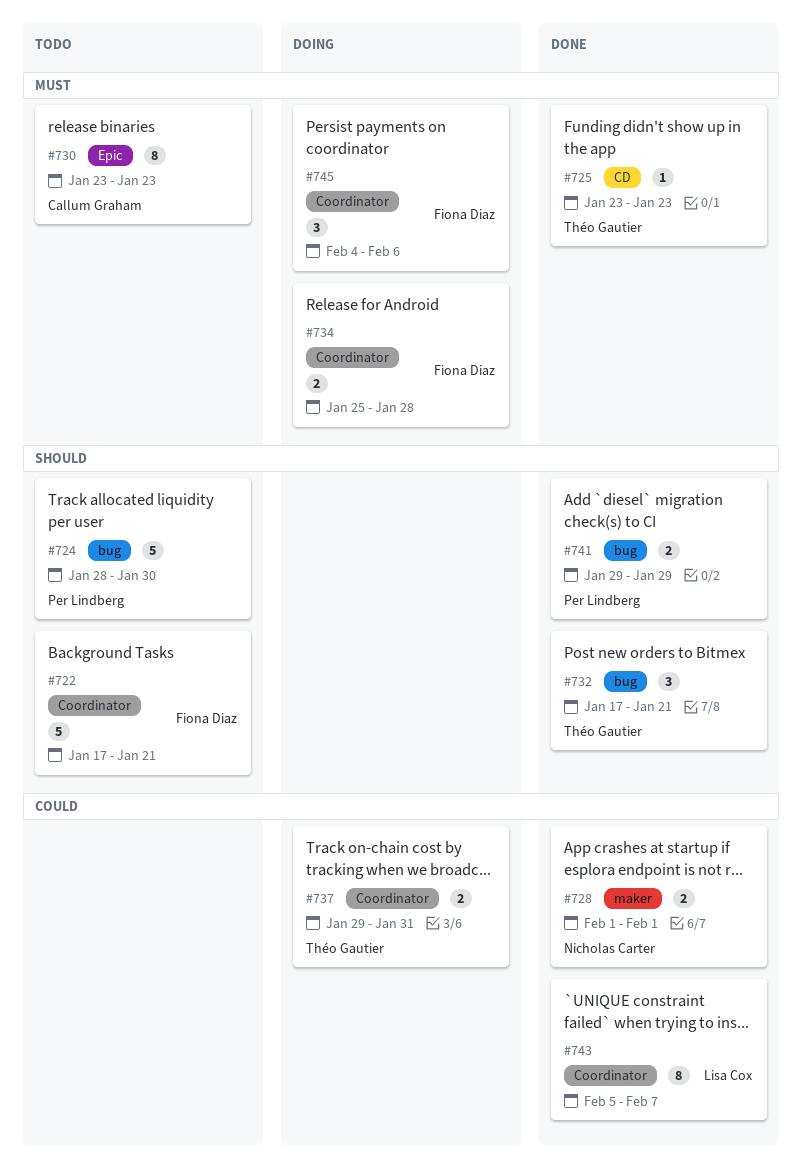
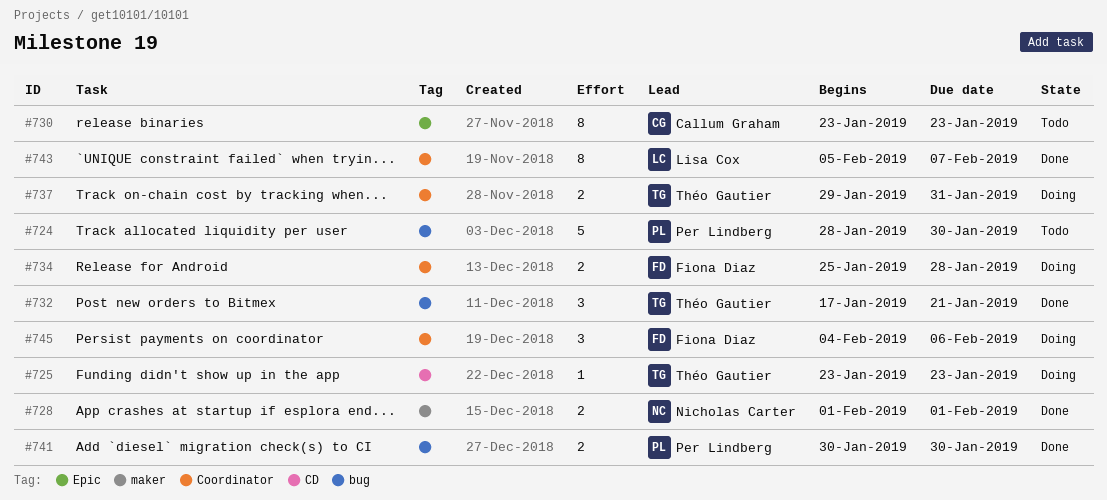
#722: present -> none
#725, status: Done -> Doing
#741, start: Jan 29 -> Jan 30
#741, due: Jan 29 -> Jan 30

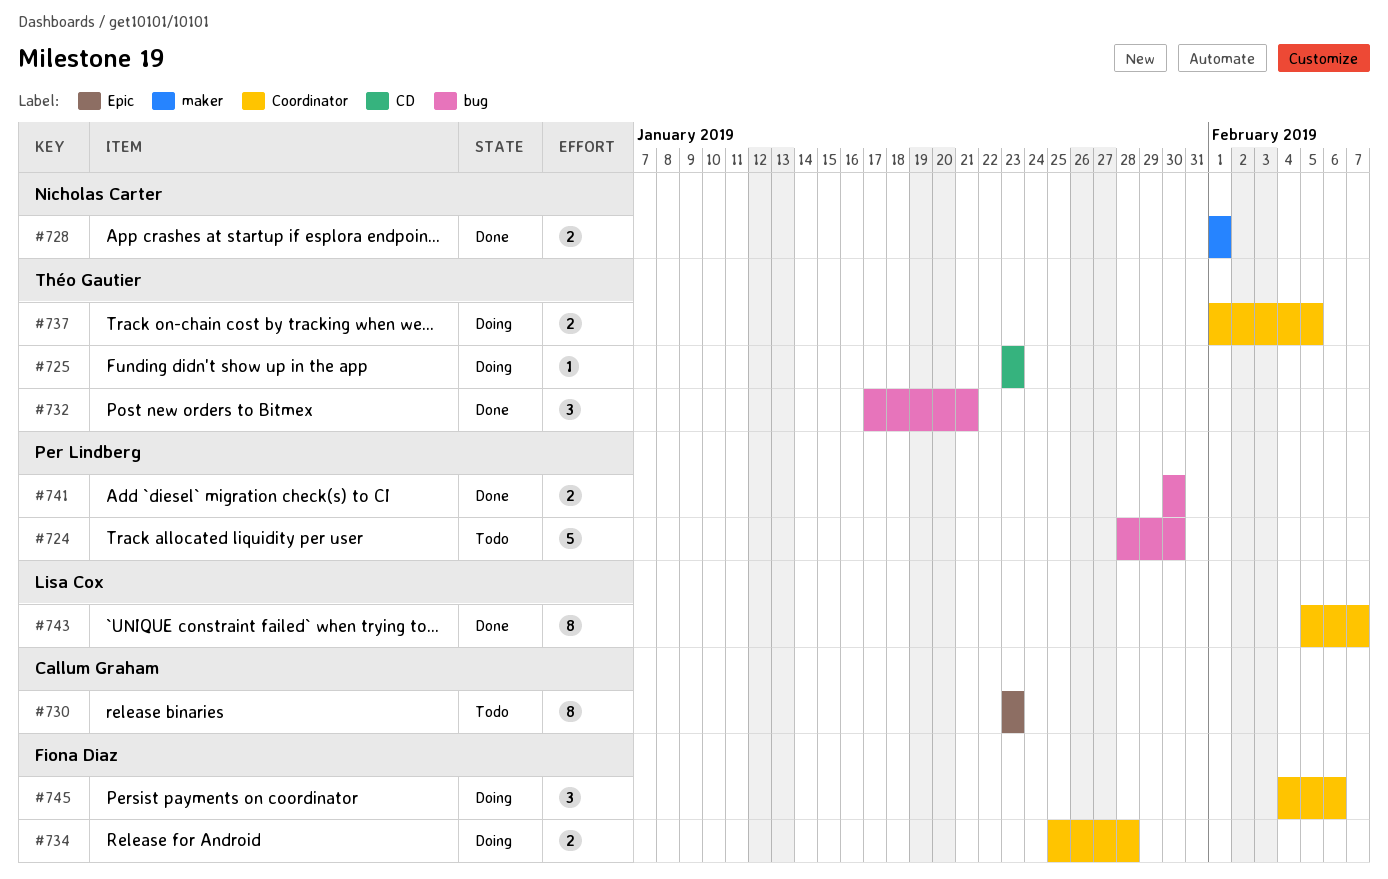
#737, start: Jan 29 -> Feb 1
#737, due: Jan 31 -> Feb 5

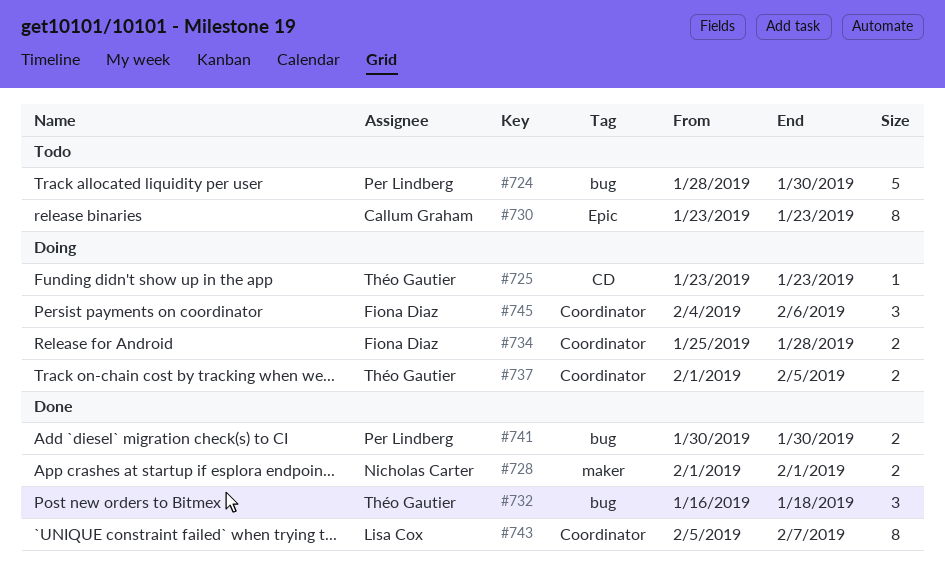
#732, start: Jan 17 -> Jan 16
#732, due: Jan 21 -> Jan 18

